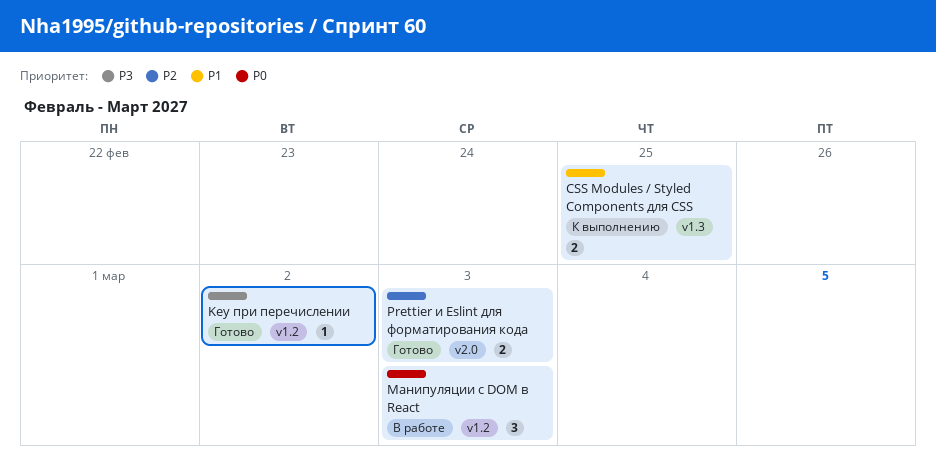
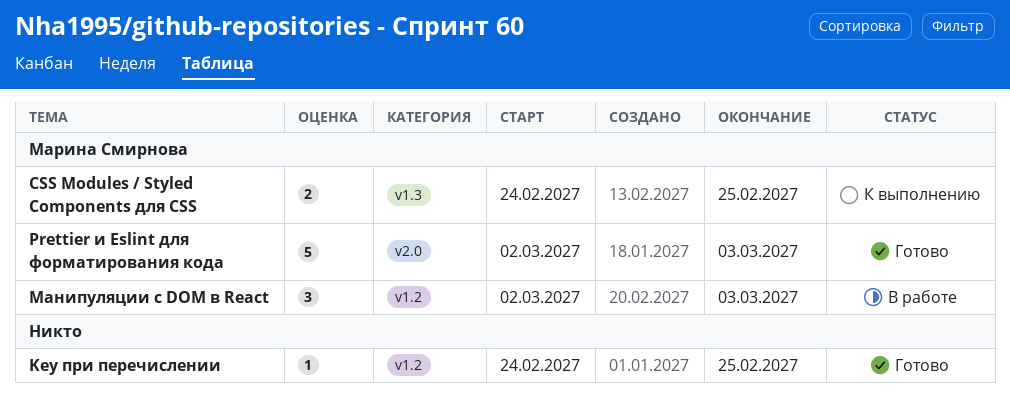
Key при перечислении, due: Mar 2 -> Feb 25
Prettier и Eslint для форматирования кода, estimate: 2 -> 5

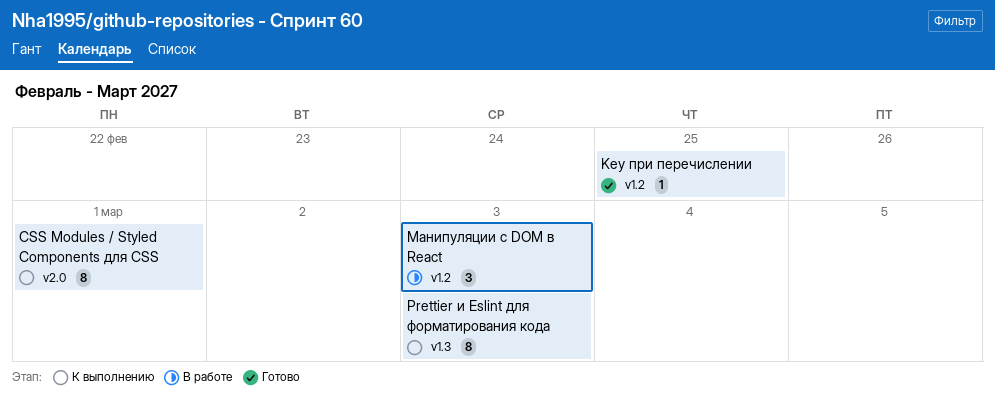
CSS Modules / Styled Components для CSS, label: v1.3 -> v2.0
CSS Modules / Styled Components для CSS, estimate: 2 -> 8
CSS Modules / Styled Components для CSS, due: Feb 25 -> Mar 1
Prettier и Eslint для форматирования кода, status: Готово -> К выполнению
Prettier и Eslint для форматирования кода, label: v2.0 -> v1.3
Prettier и Eslint для форматирования кода, estimate: 5 -> 8

